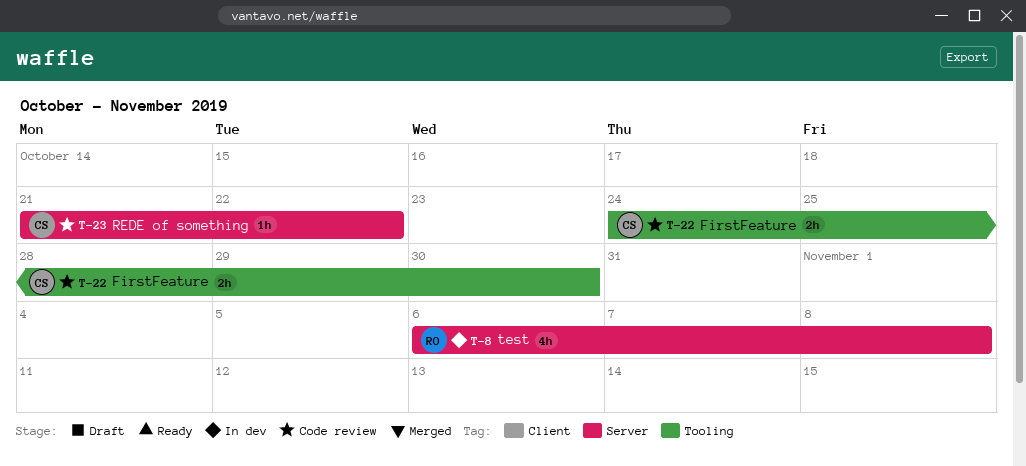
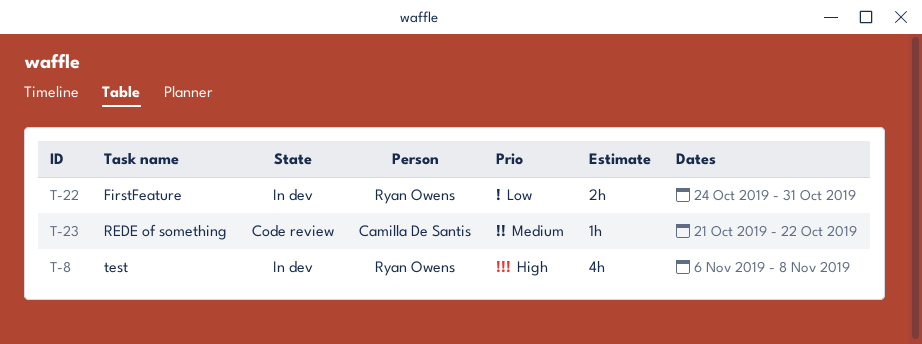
T-22, status: Code review -> In dev
T-22, owner: Camilla De Santis -> Ryan Owens
T-22, due: Oct 30 -> Oct 31

